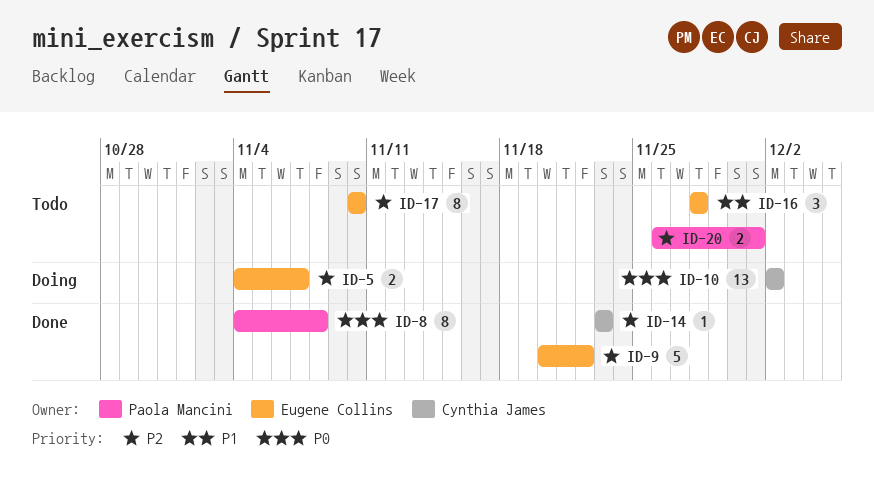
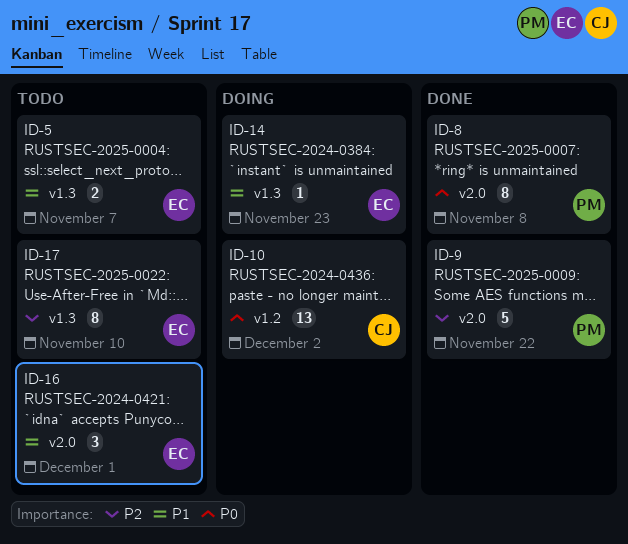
ID-5, status: Doing -> Todo
ID-5, priority: P2 -> P1
ID-9, owner: Eugene Collins -> Paola Mancini
ID-14, status: Done -> Doing
ID-14, owner: Cynthia James -> Eugene Collins
ID-14, priority: P2 -> P1
ID-16, due: Nov 28 -> Dec 1
ID-20: present -> none

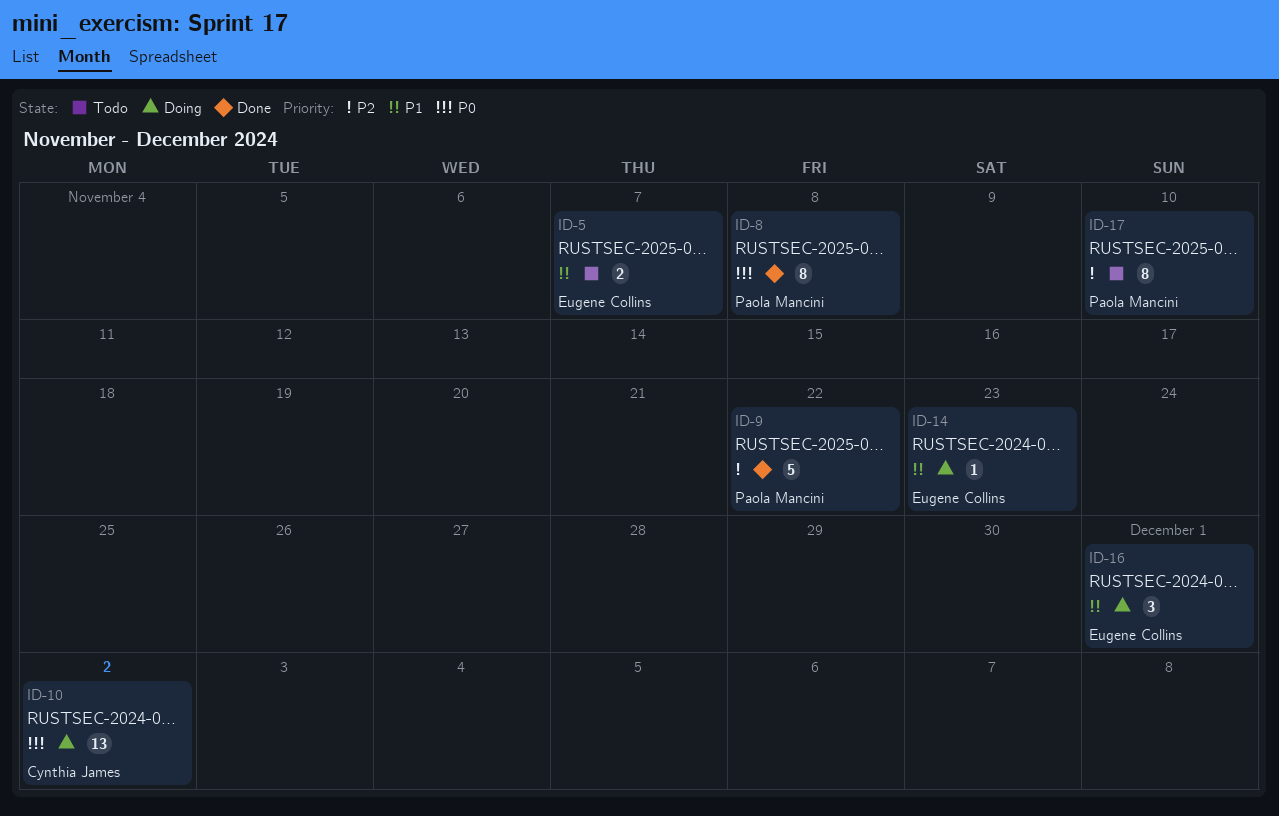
ID-16, status: Todo -> Doing
ID-17, owner: Eugene Collins -> Paola Mancini

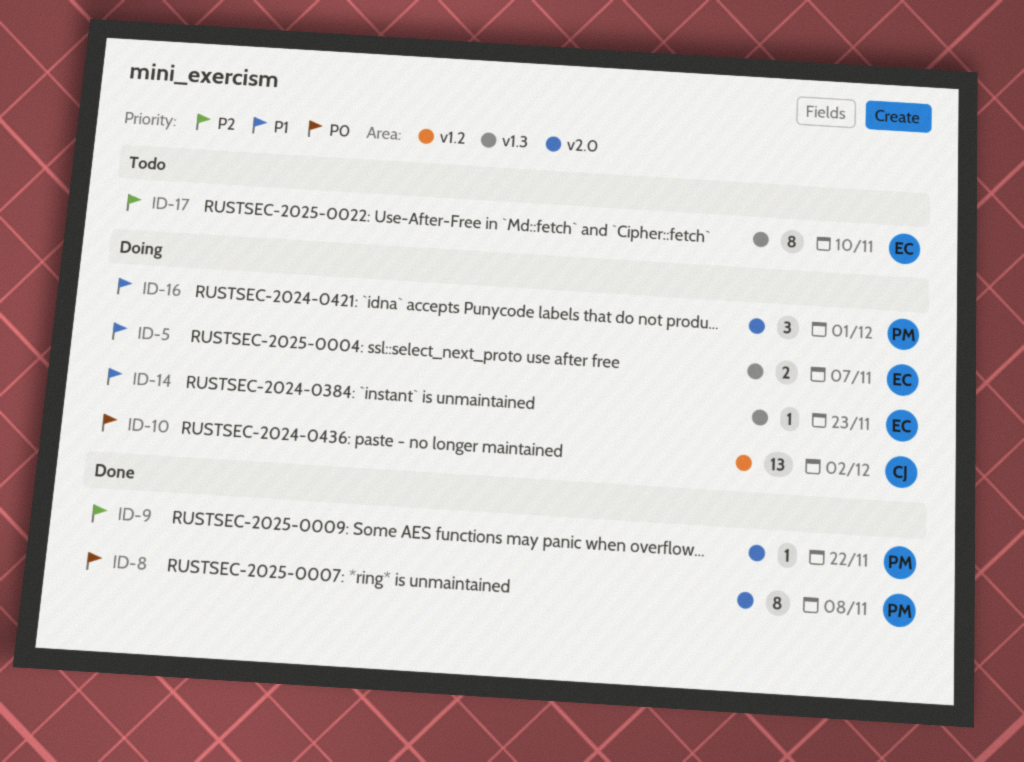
ID-5, status: Todo -> Doing
ID-9, estimate: 5 -> 1
ID-16, owner: Eugene Collins -> Paola Mancini
ID-17, owner: Paola Mancini -> Eugene Collins

